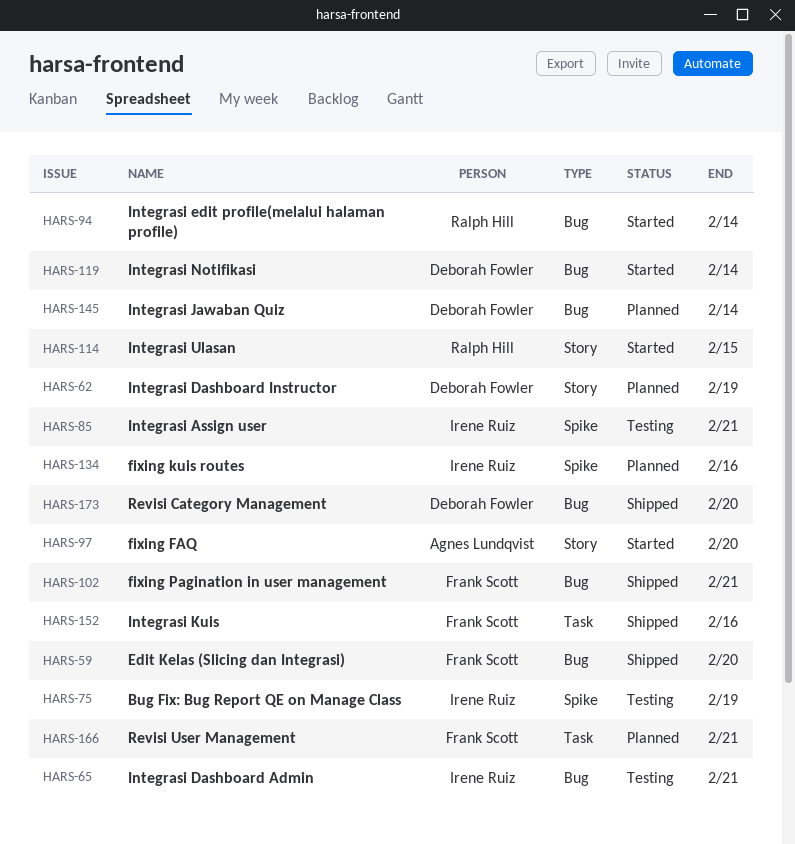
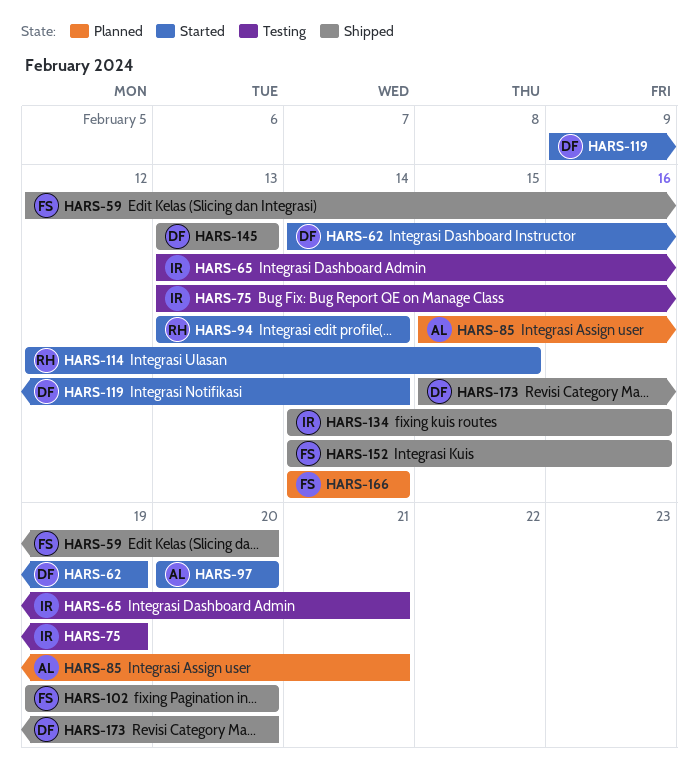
HARS-62, status: Planned -> Started
HARS-85, status: Testing -> Planned
HARS-85, owner: Irene Ruiz -> Agnes Lundqvist
HARS-102, due: Feb 21 -> Feb 20
HARS-134, status: Planned -> Shipped
HARS-145, status: Planned -> Shipped
HARS-145, due: Feb 14 -> Feb 13
HARS-166, due: Feb 21 -> Feb 14

